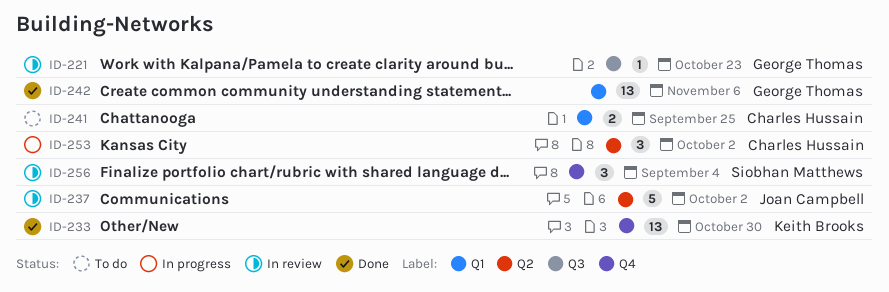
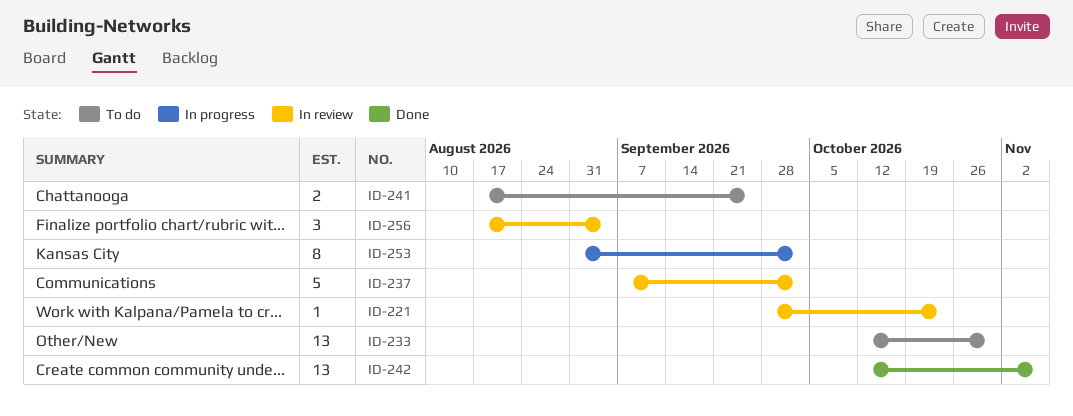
ID-233, status: Done -> To do
ID-253, estimate: 3 -> 8

